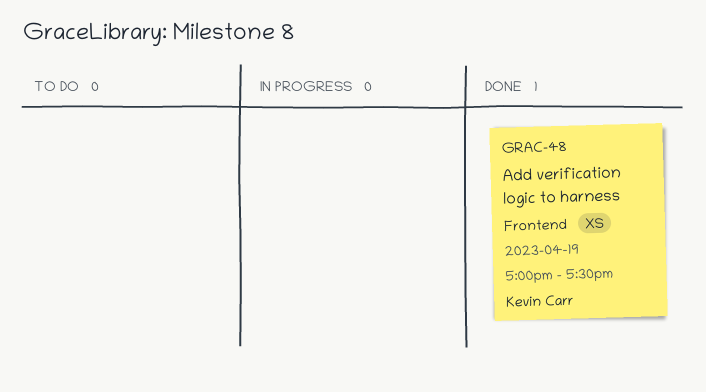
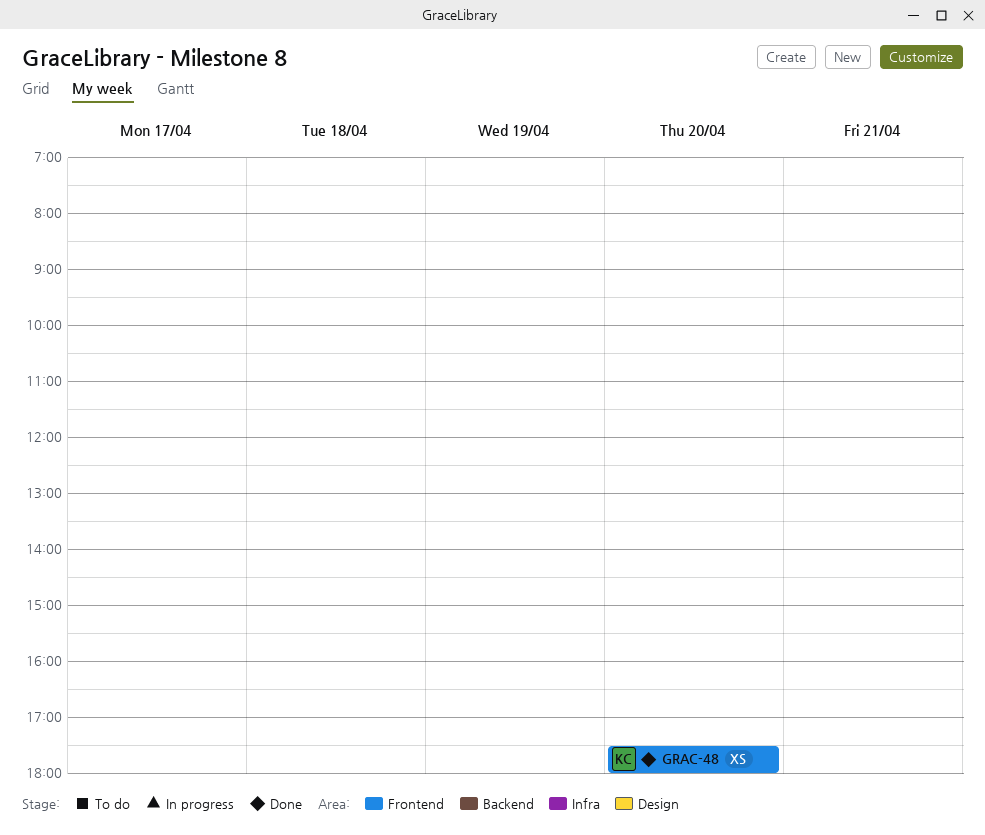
GRAC-48, day: Apr 19 -> Apr 20
GRAC-48, begins: 17:00 -> 17:30
GRAC-48, ends: 17:30 -> 18:00

